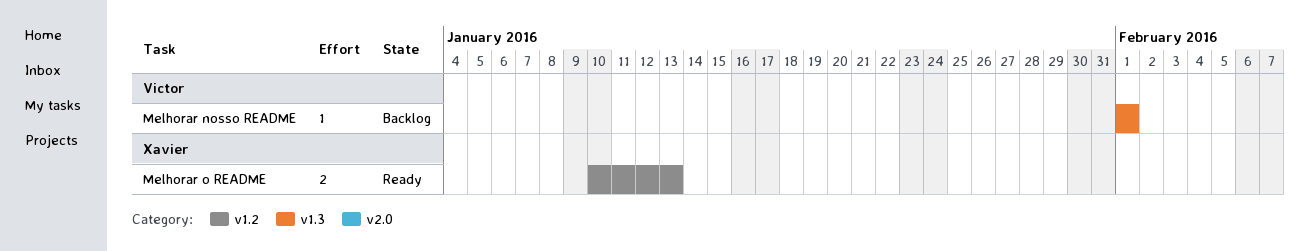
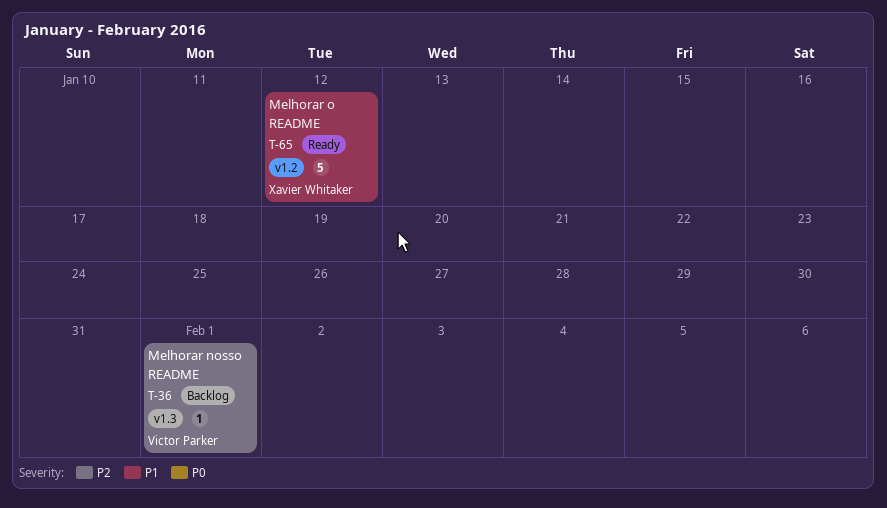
Melhorar o README, estimate: 2 -> 5
Melhorar o README, due: Jan 13 -> Jan 12

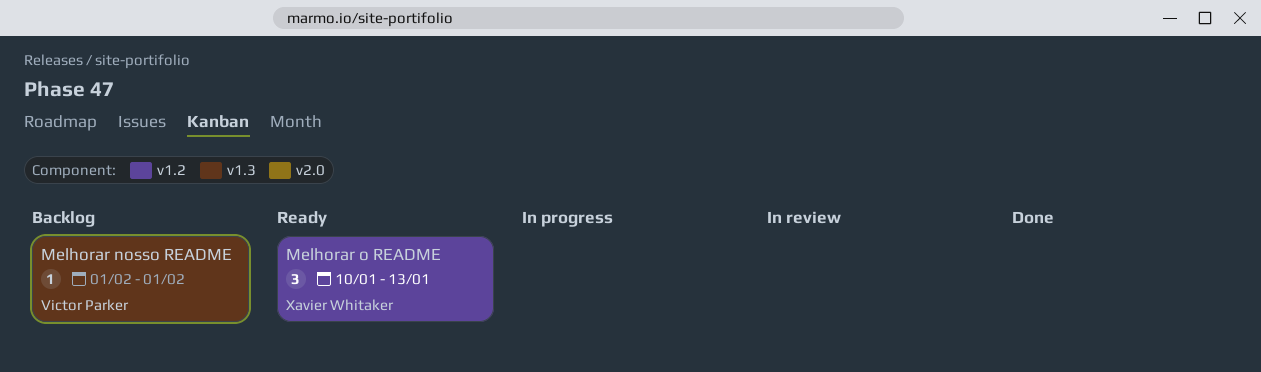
Melhorar o README, estimate: 5 -> 3
Melhorar o README, due: Jan 12 -> Jan 13

